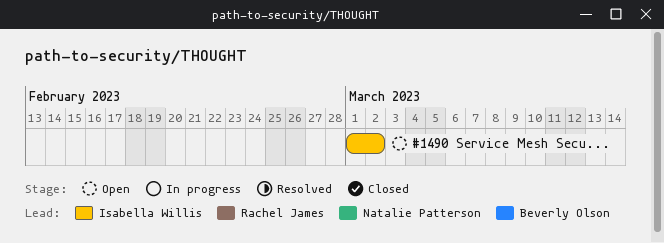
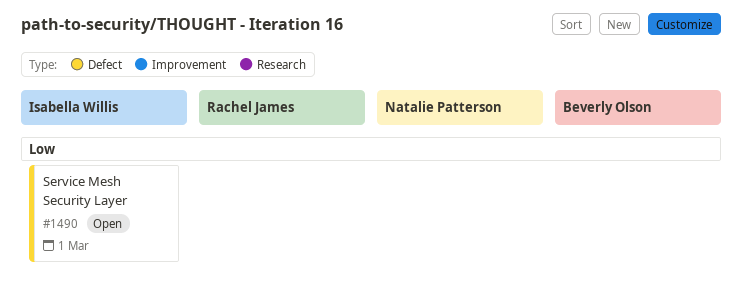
#1490, due: Mar 2 -> Mar 1

